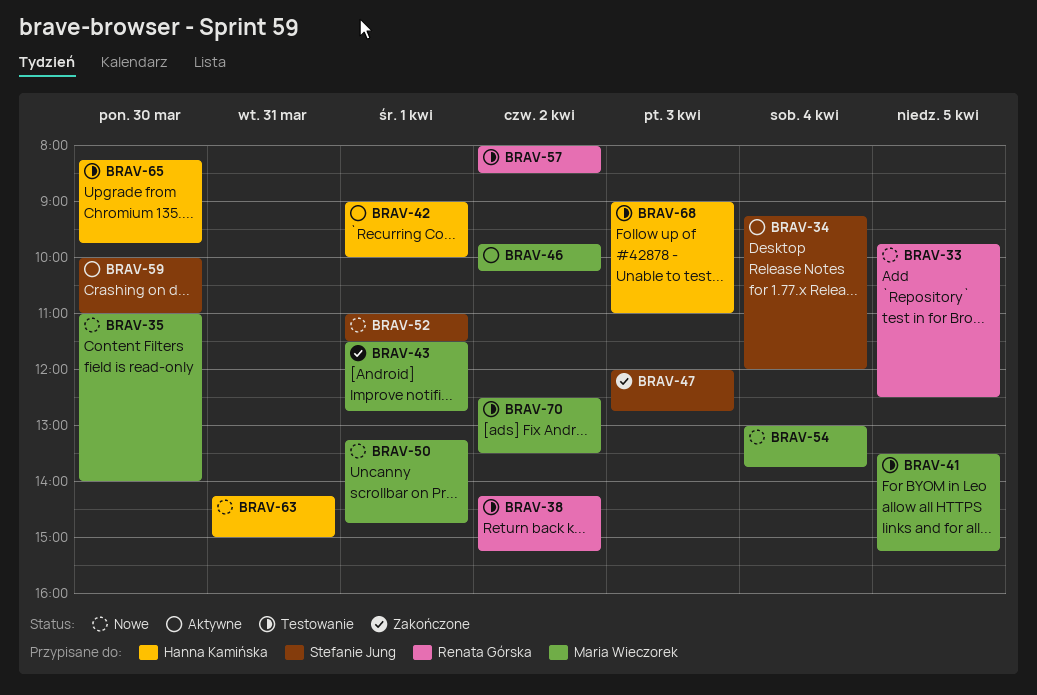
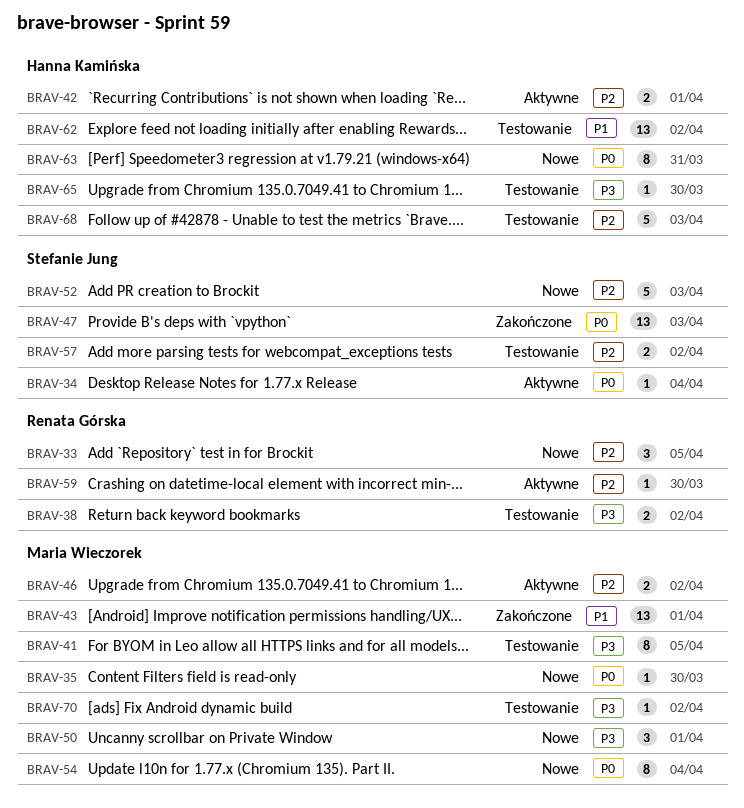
BRAV-52, day: Apr 1 -> Apr 3
BRAV-57, owner: Renata Górska -> Stefanie Jung
BRAV-59, owner: Stefanie Jung -> Renata Górska
BRAV-62: none -> present

